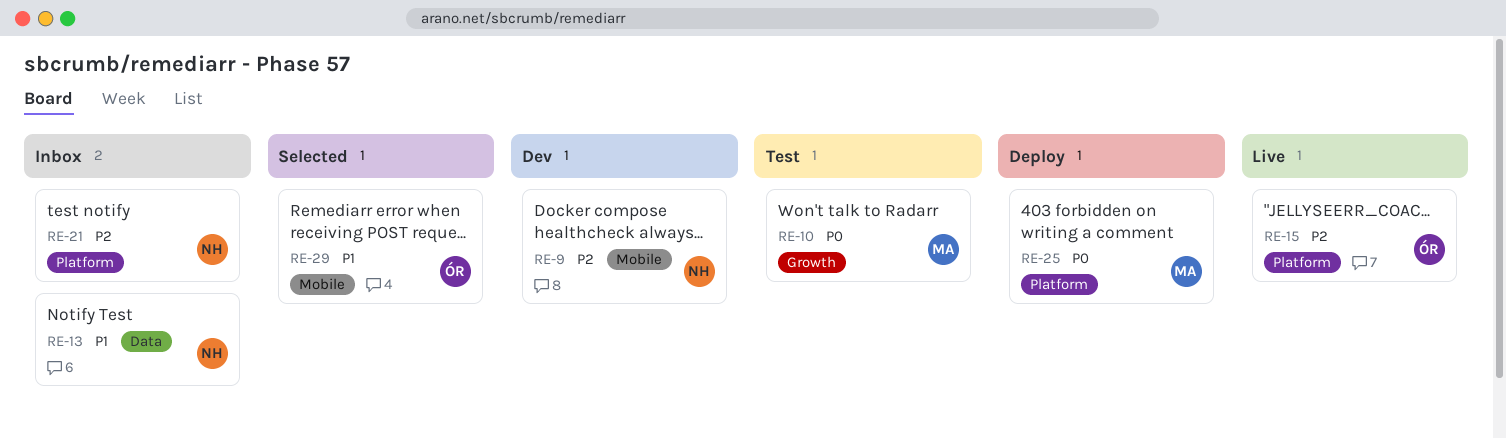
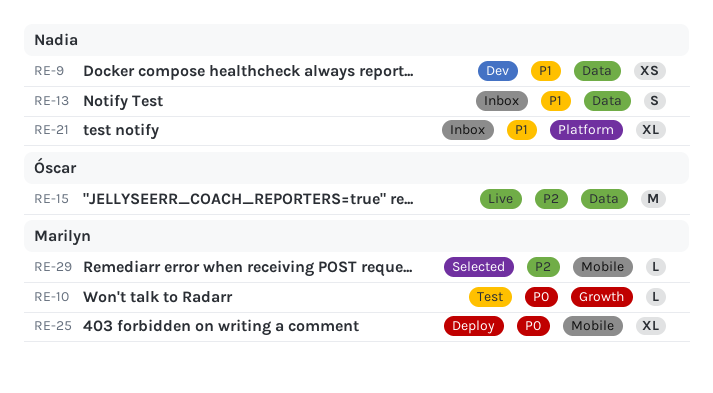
RE-9, priority: P2 -> P1
RE-9, label: Mobile -> Data
RE-15, label: Platform -> Data
RE-21, priority: P2 -> P1
RE-25, label: Platform -> Mobile
RE-29, owner: Óscar -> Marilyn
RE-29, priority: P1 -> P2

